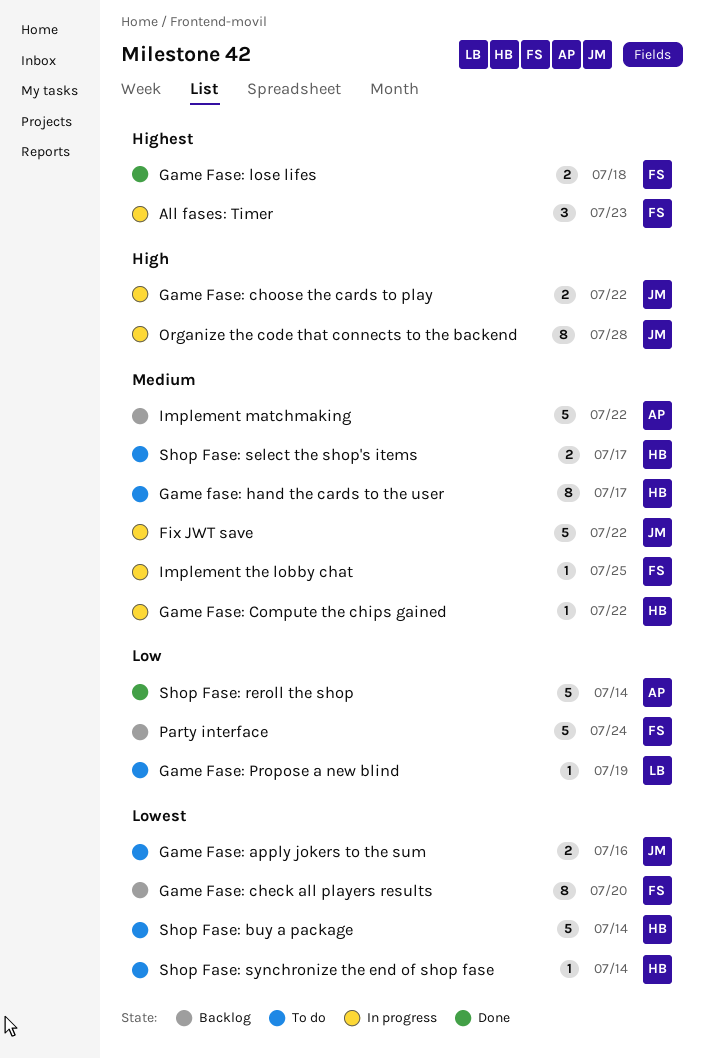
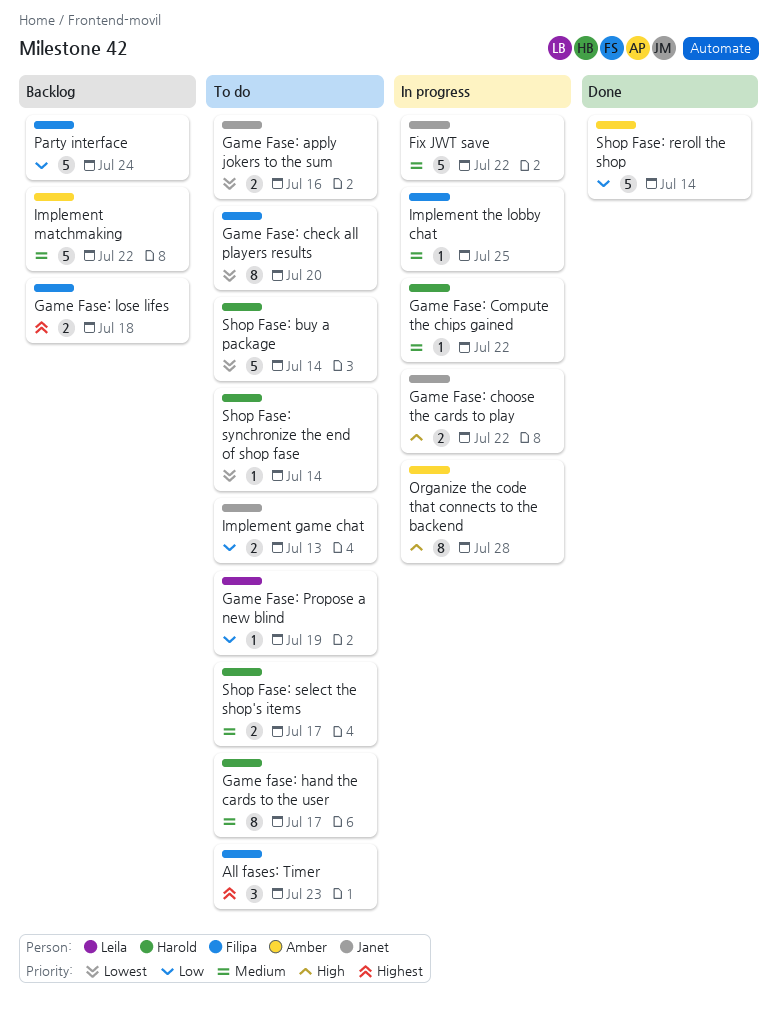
All fases: Timer, status: In progress -> To do
Game Fase: check all players results, status: Backlog -> To do
Game Fase: lose lifes, status: Done -> Backlog
Implement game chat: none -> present
Organize the code that connects to the backend, owner: Janet -> Amber

